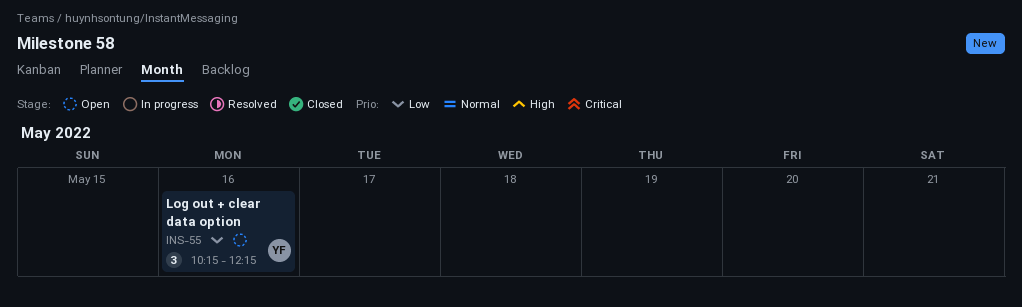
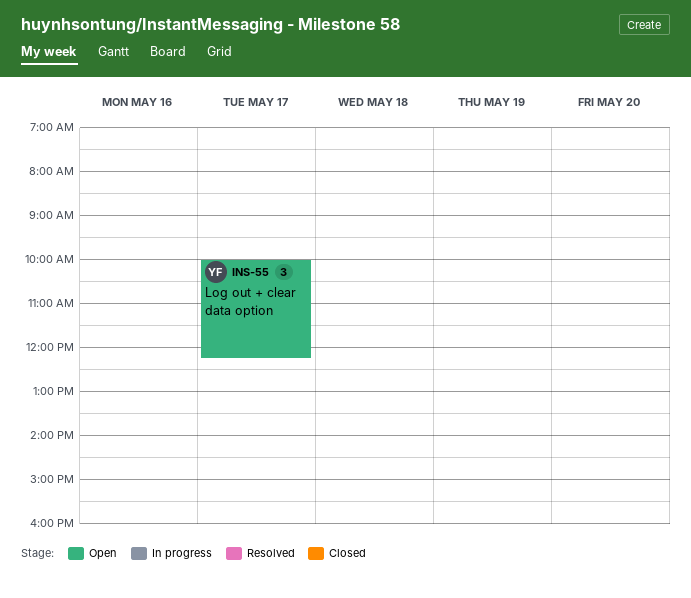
INS-55, day: May 16 -> May 17
INS-55, begins: 10:15 -> 10:00

